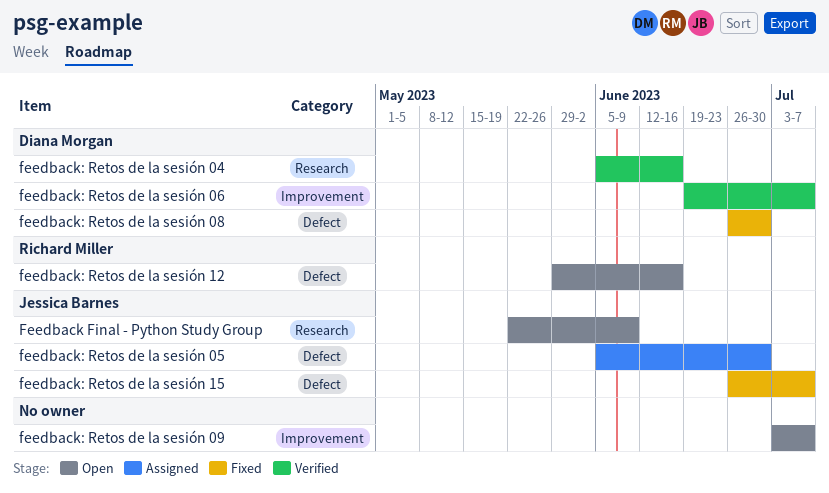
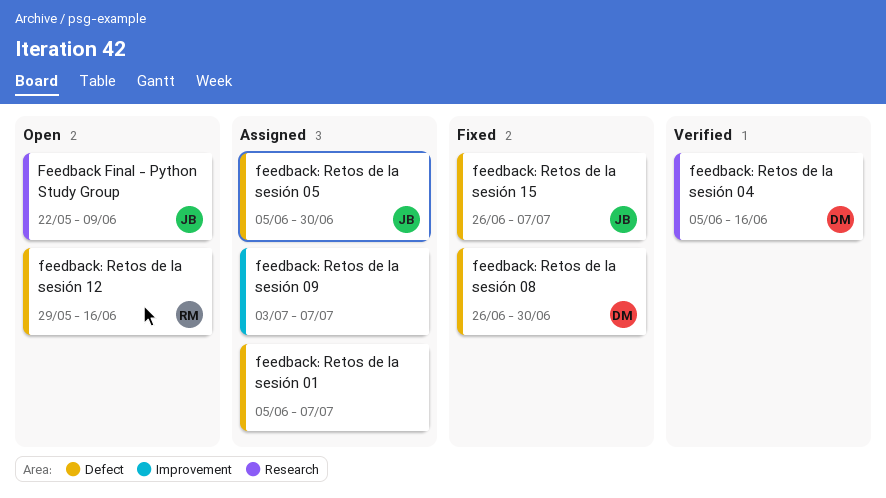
feedback: Retos de la sesión 01: none -> present
feedback: Retos de la sesión 06: present -> none
feedback: Retos de la sesión 09, status: Open -> Assigned

